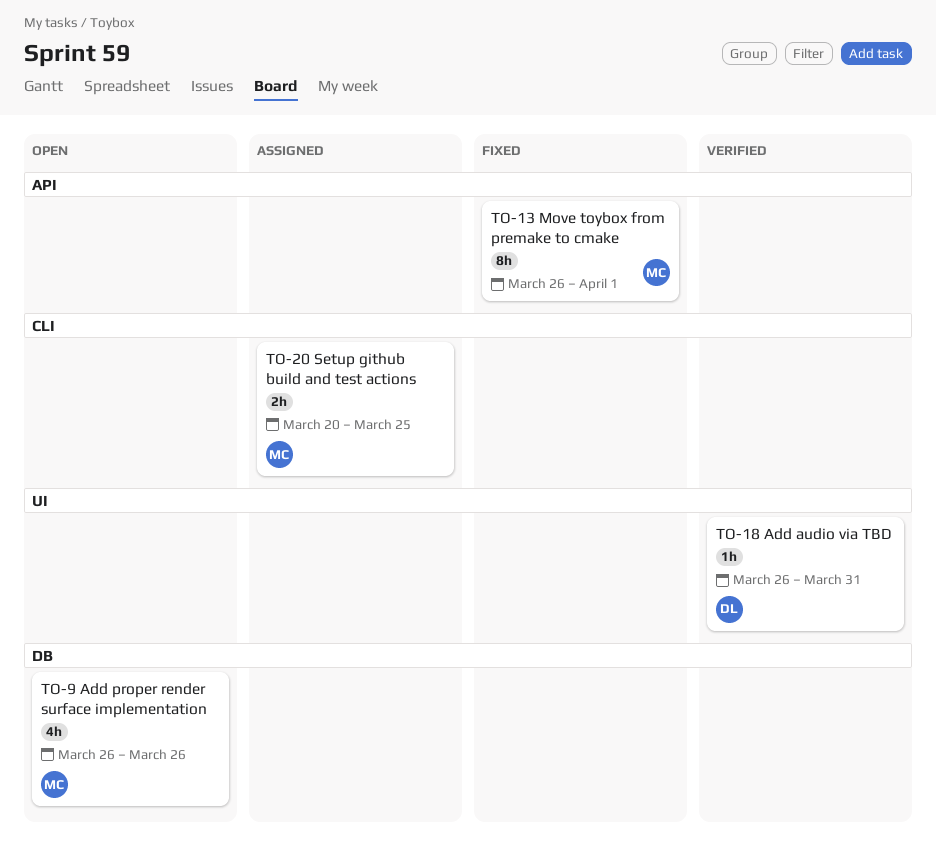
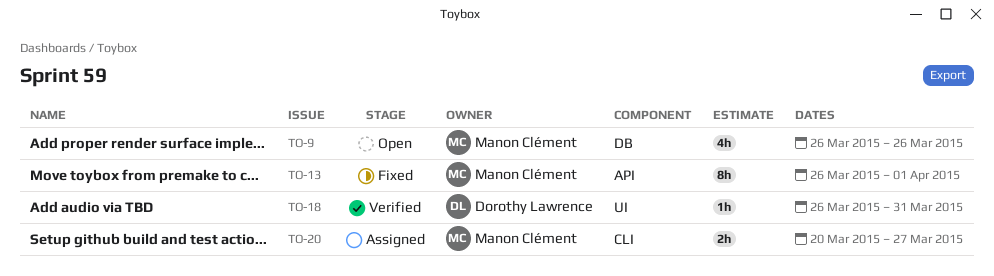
TO-20, due: Mar 25 -> Mar 27

